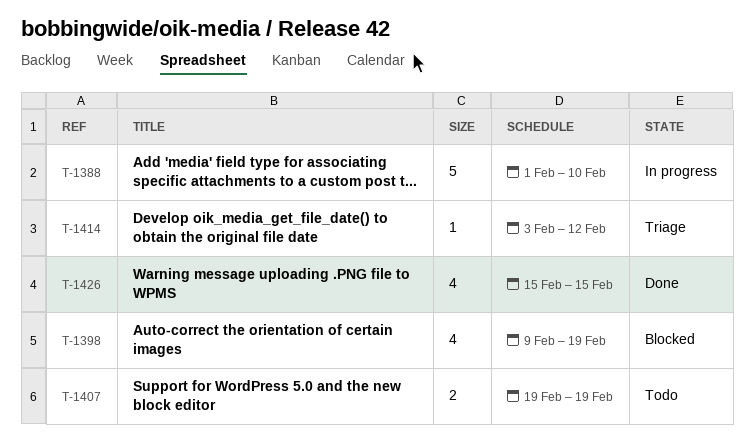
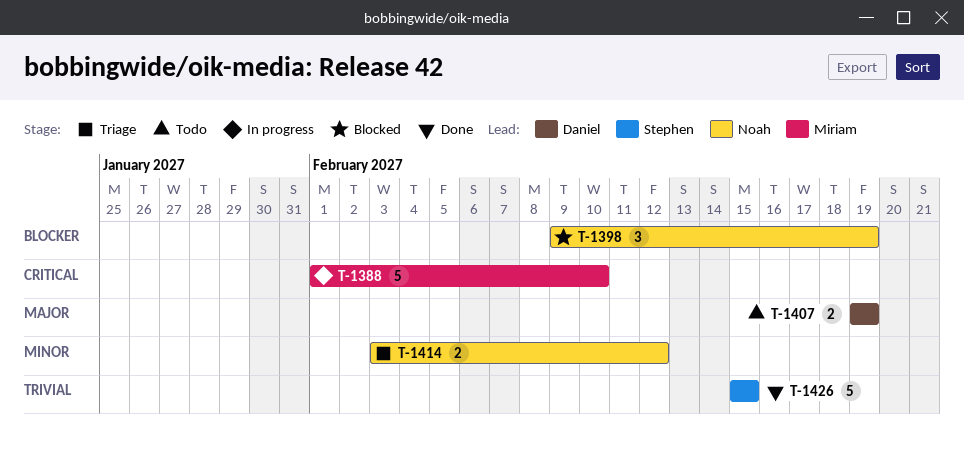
T-1398, estimate: 4 -> 3
T-1414, estimate: 1 -> 2
T-1426, estimate: 4 -> 5

